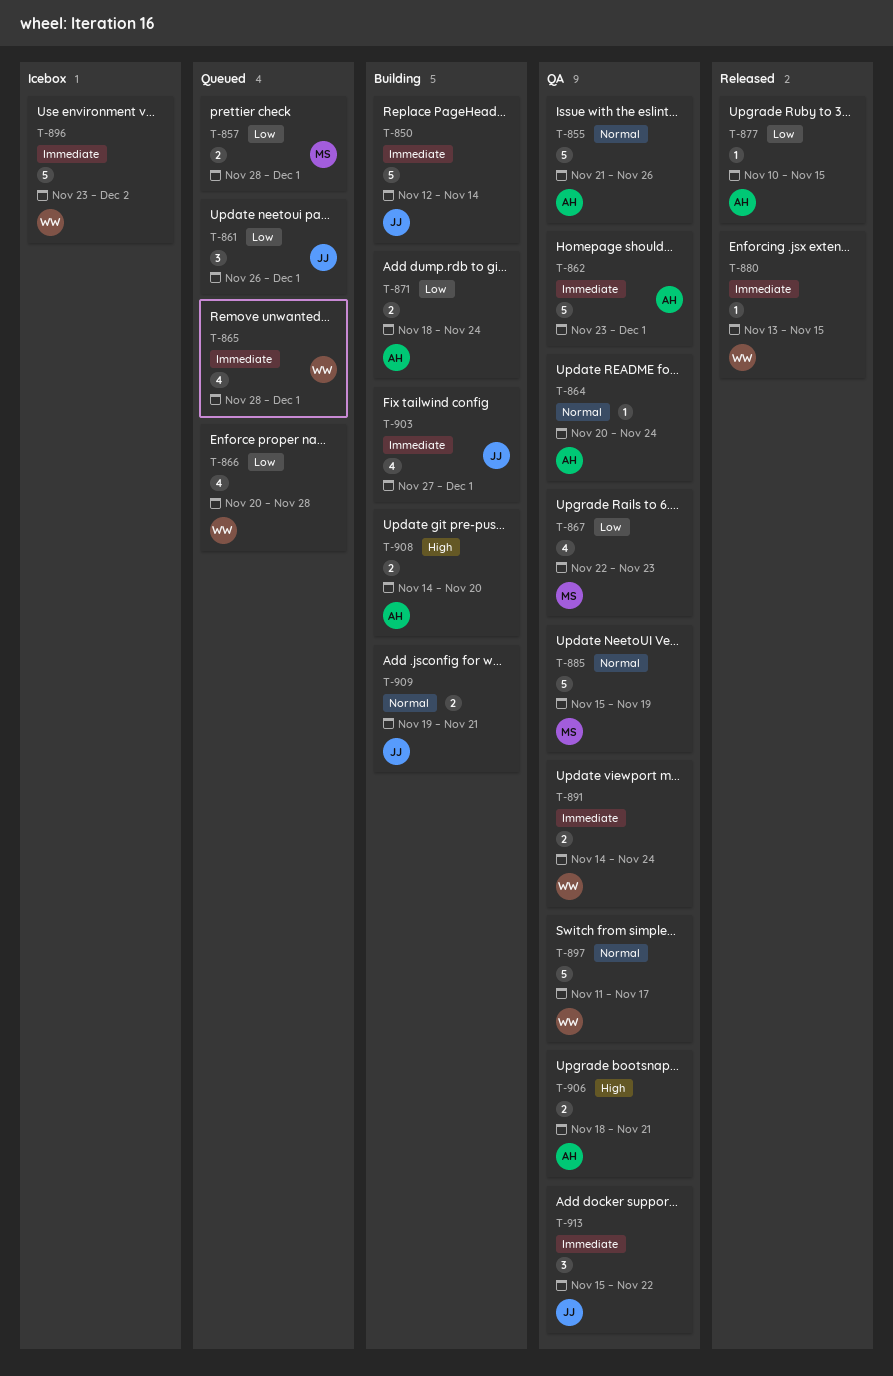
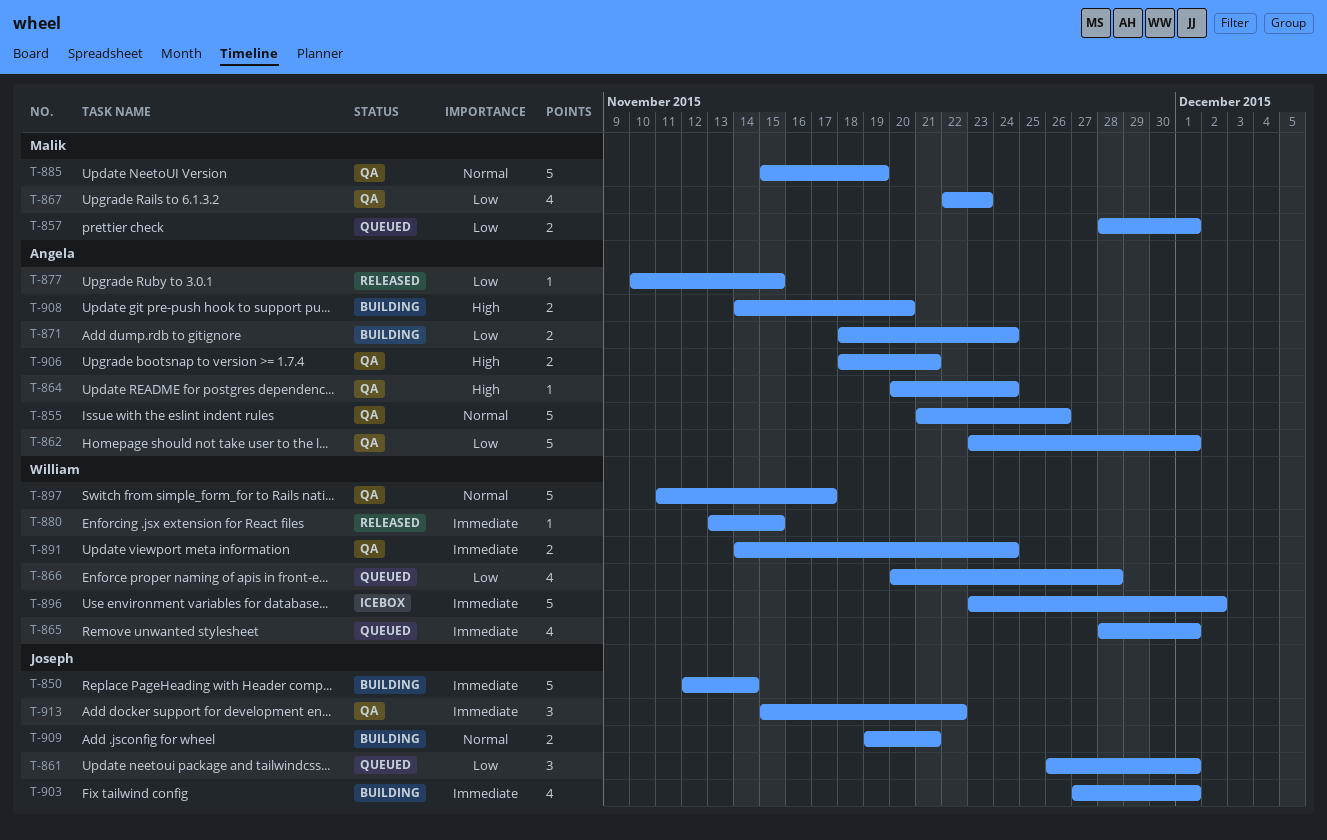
T-862, priority: Immediate -> Low
T-864, priority: Normal -> High

